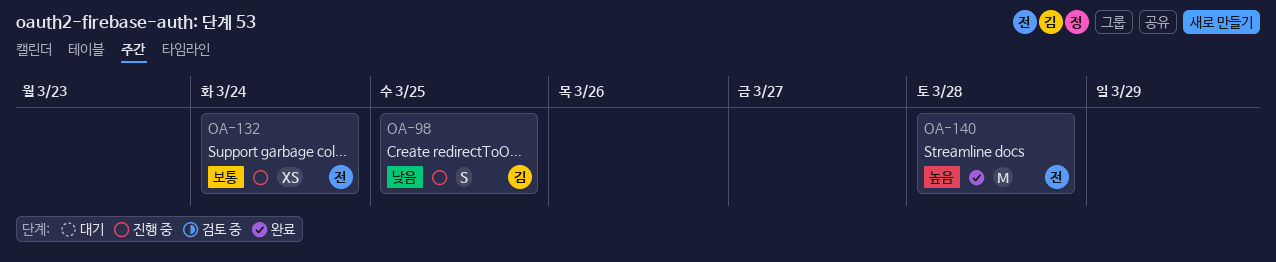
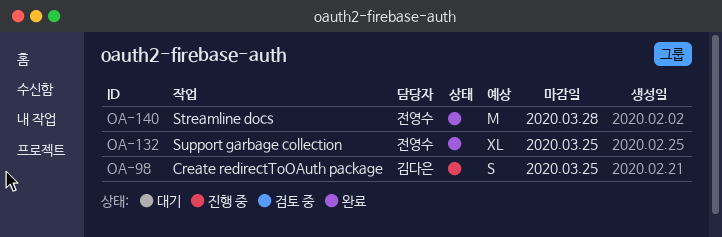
OA-132, status: 진행 중 -> 완료
OA-132, estimate: XS -> XL
OA-132, due: Mar 24 -> Mar 25

